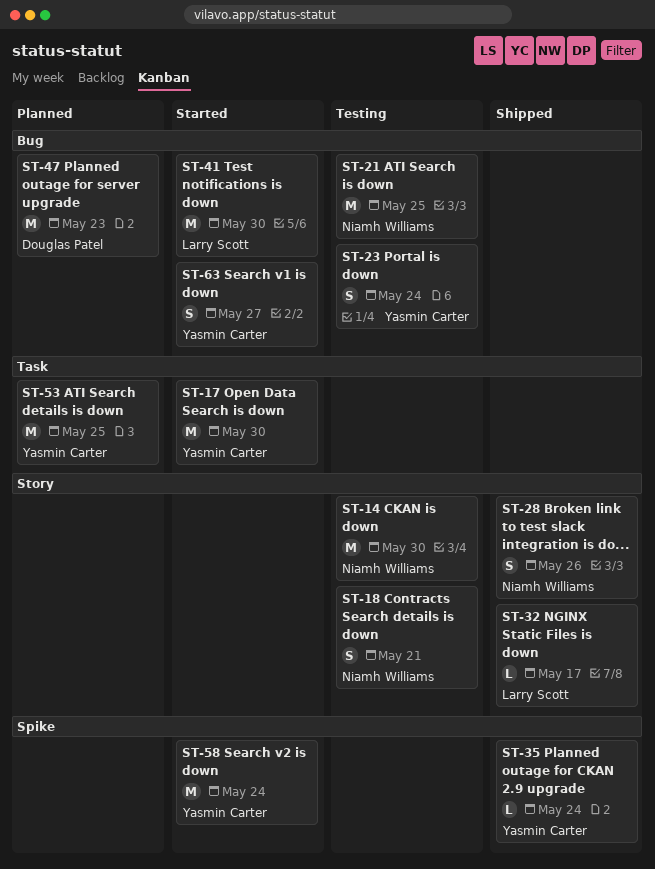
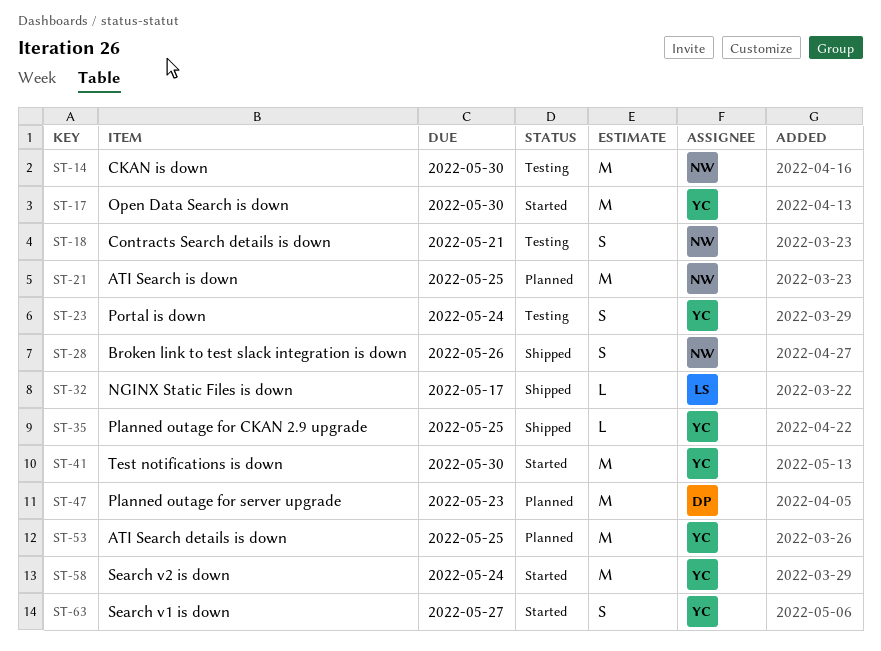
ST-21, status: Testing -> Planned
ST-35, due: May 24 -> May 25
ST-41, owner: Larry Scott -> Yasmin Carter

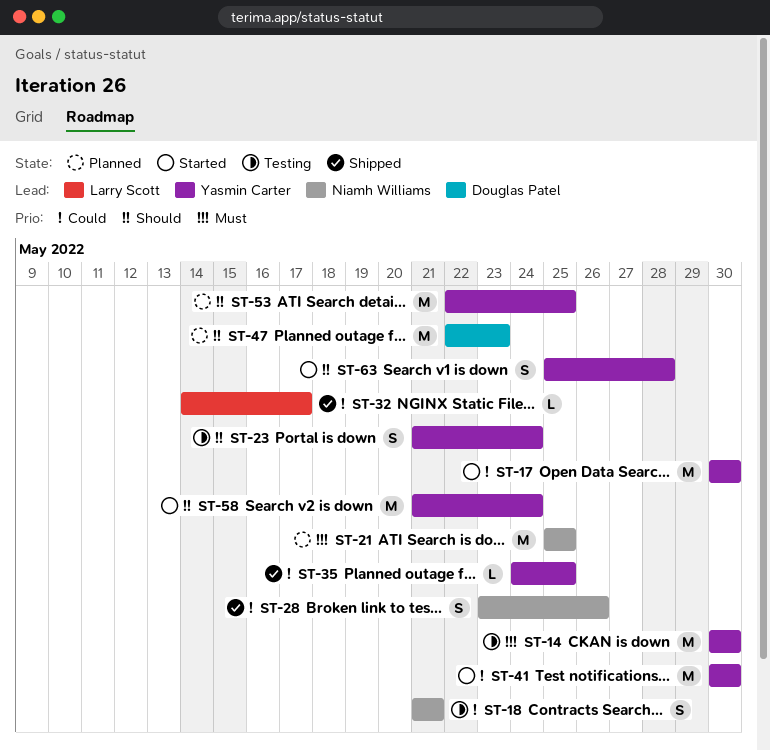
ST-14, owner: Niamh Williams -> Yasmin Carter
ST-63, due: May 27 -> May 28

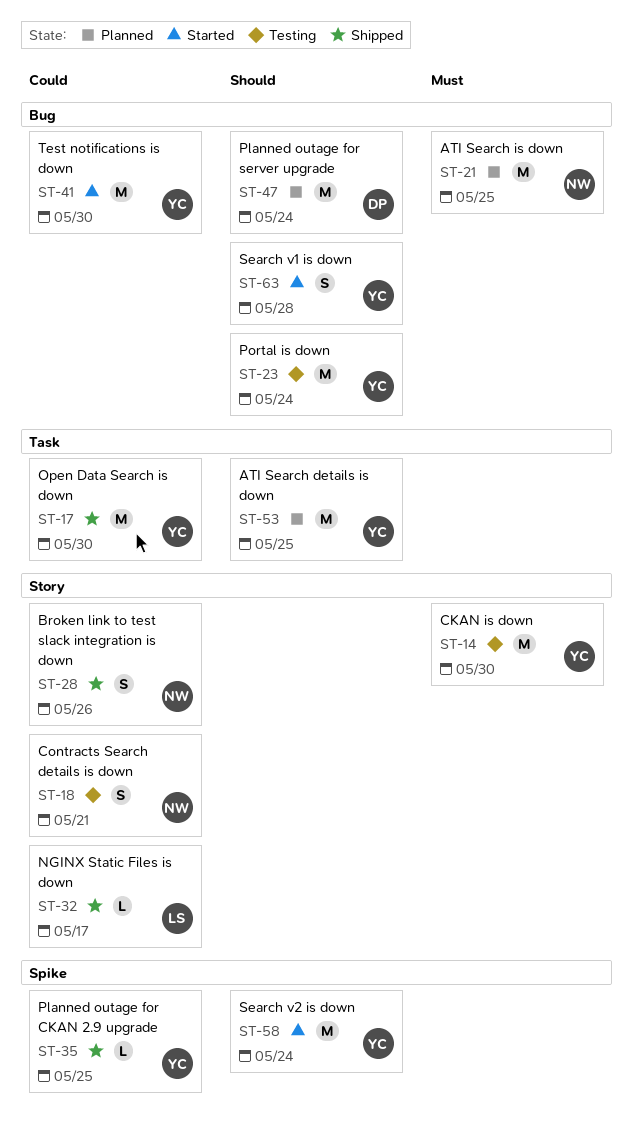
ST-17, status: Started -> Shipped
ST-23, estimate: S -> M
ST-47, due: May 23 -> May 24

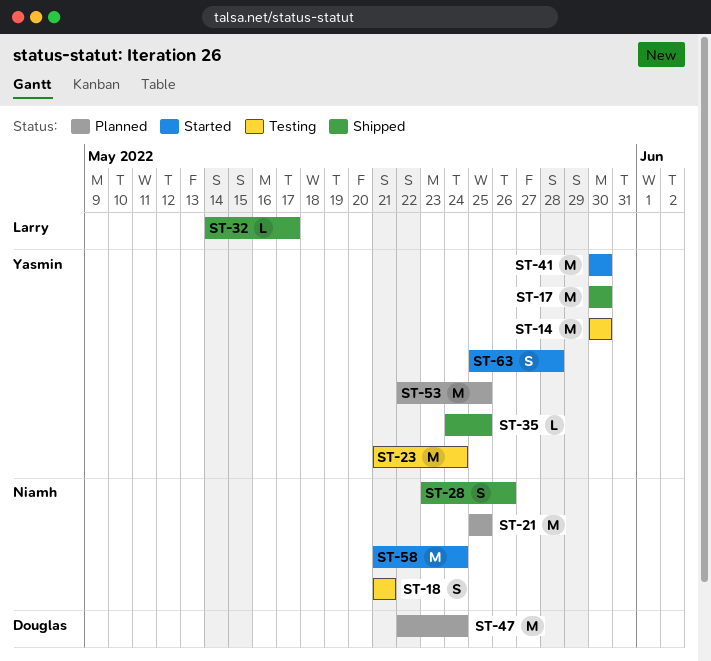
ST-58, owner: Yasmin -> Niamh

